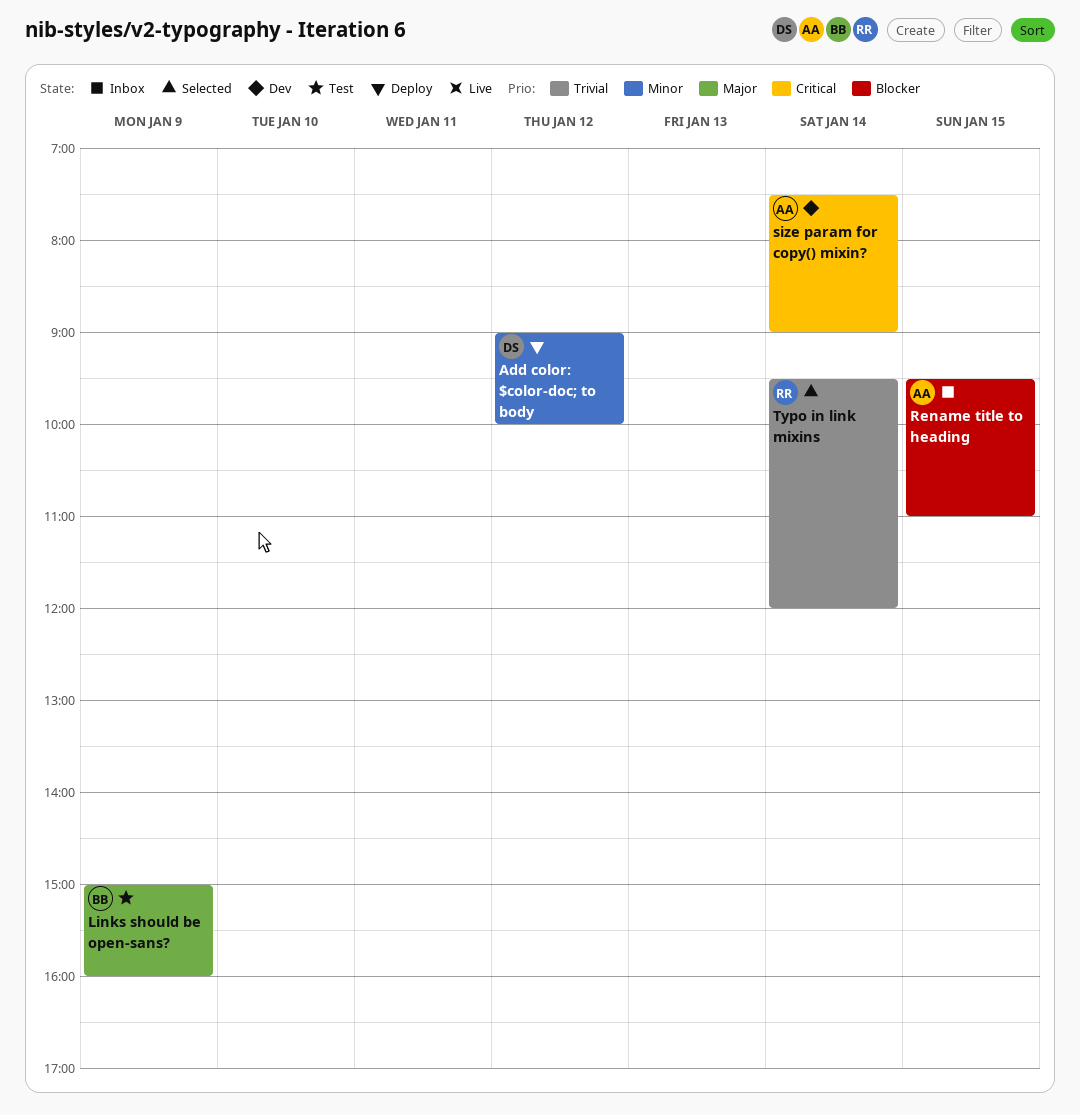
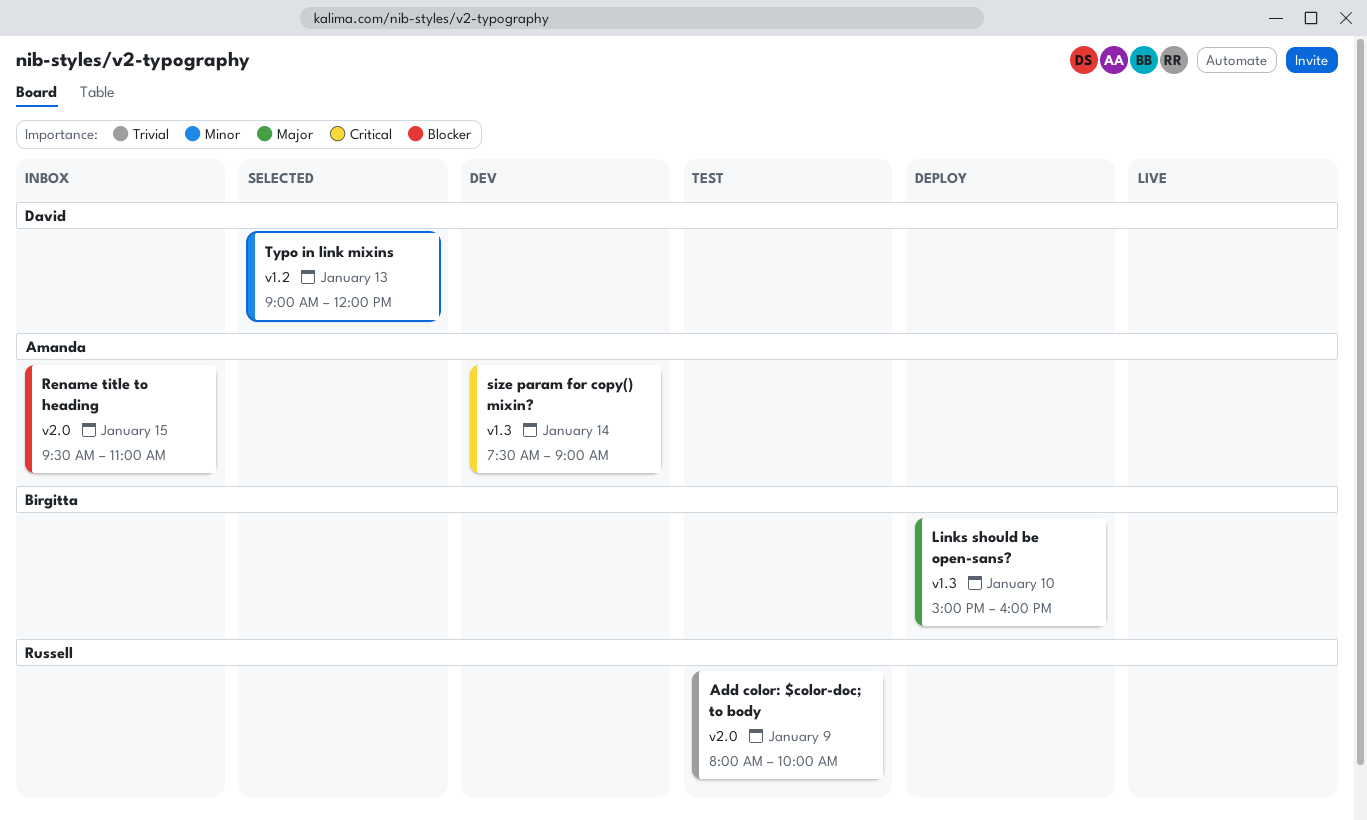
Add color: $color-doc; to body, status: Deploy -> Test
Add color: $color-doc; to body, owner: David -> Russell
Add color: $color-doc; to body, priority: Minor -> Trivial
Add color: $color-doc; to body, day: Jan 12 -> Jan 9
Add color: $color-doc; to body, begins: 09:00 -> 08:00
Links should be open-sans?, status: Test -> Deploy
Links should be open-sans?, day: Jan 9 -> Jan 10
Typo in link mixins, owner: Russell -> David
Typo in link mixins, priority: Trivial -> Minor
Typo in link mixins, day: Jan 14 -> Jan 13
Typo in link mixins, begins: 09:30 -> 09:00

